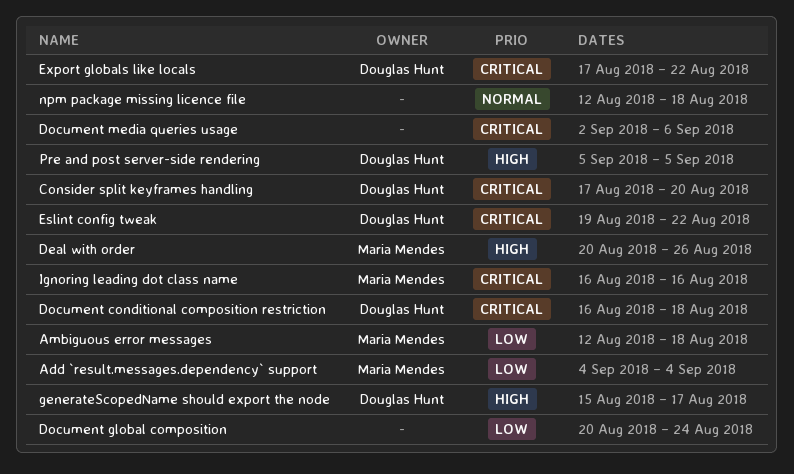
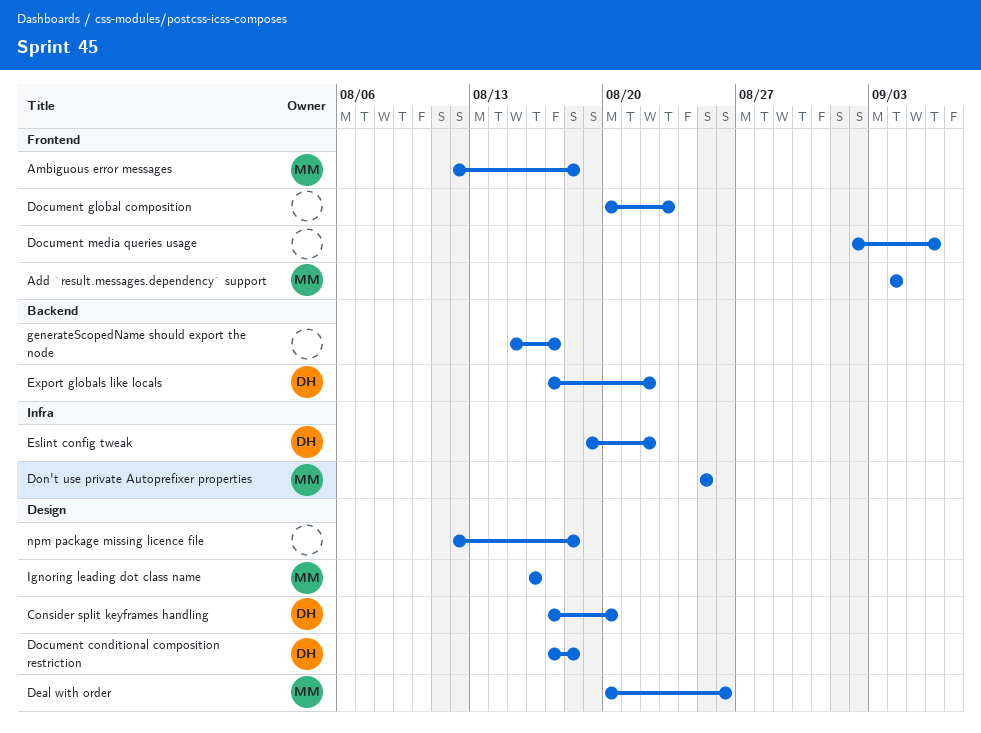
Document conditional composition restriction, start: Aug 16 -> Aug 17
Document global composition, due: Aug 24 -> Aug 23
Don't use private Autoprefixer properties: none -> present
generateScopedName should export the node, owner: Douglas Hunt -> none
Pre and post server-side rendering: present -> none

